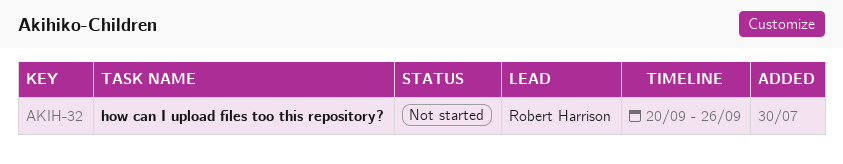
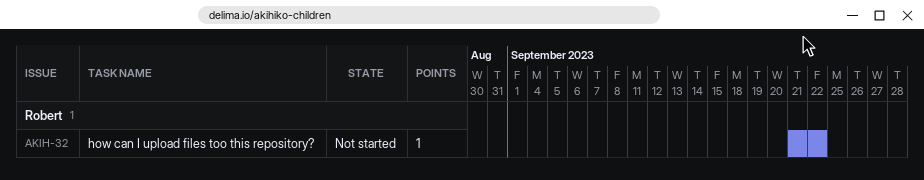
AKIH-32, start: Sep 20 -> Sep 21
AKIH-32, due: Sep 26 -> Sep 22

